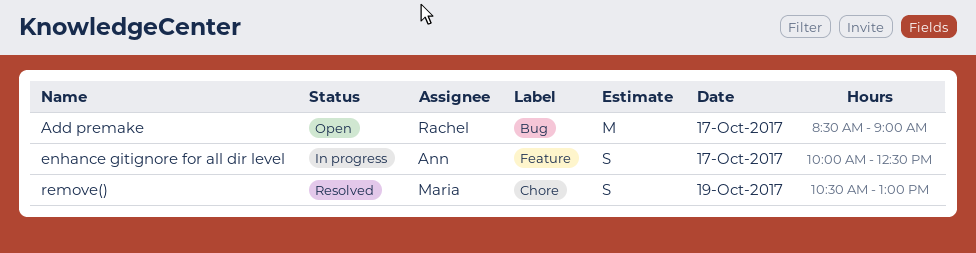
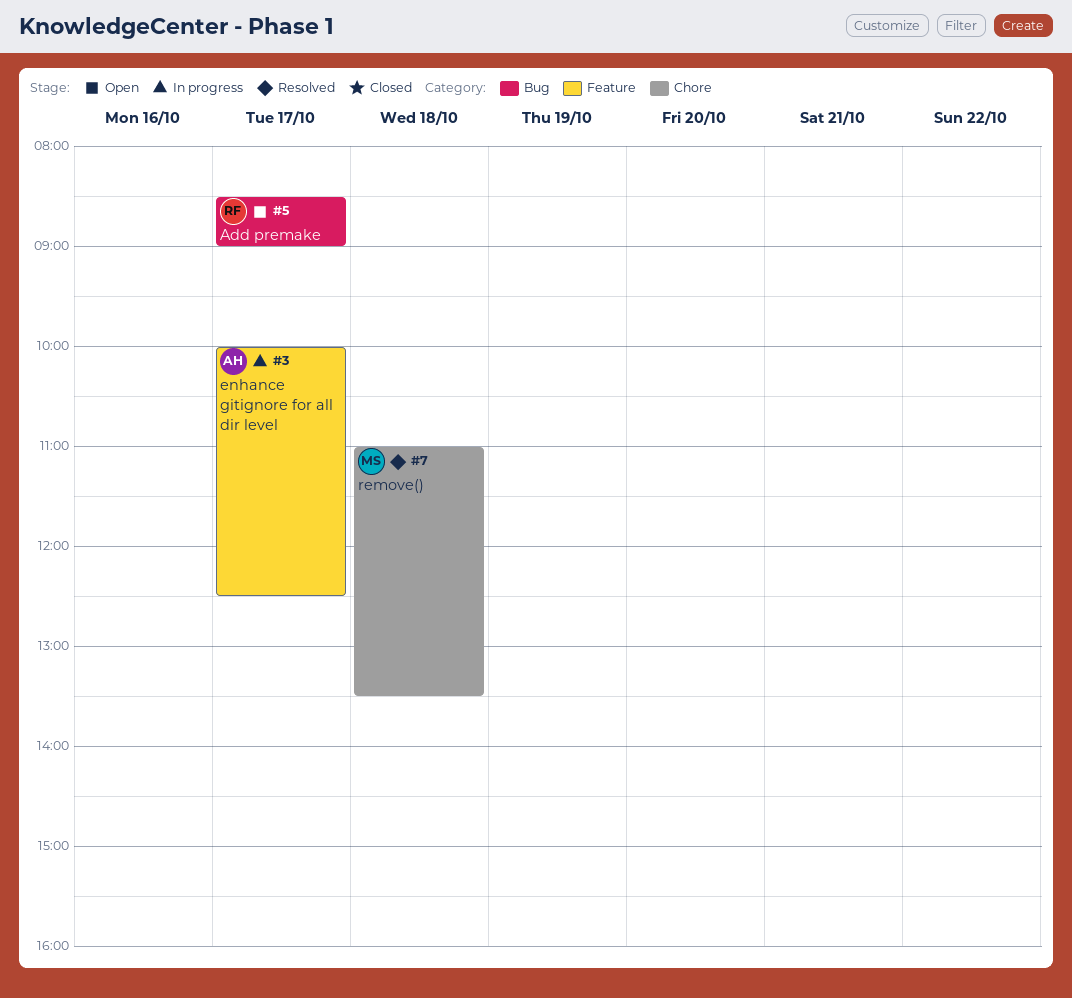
remove(), day: Oct 19 -> Oct 18
remove(), begins: 10:30 -> 11:00
remove(), ends: 13:00 -> 13:30

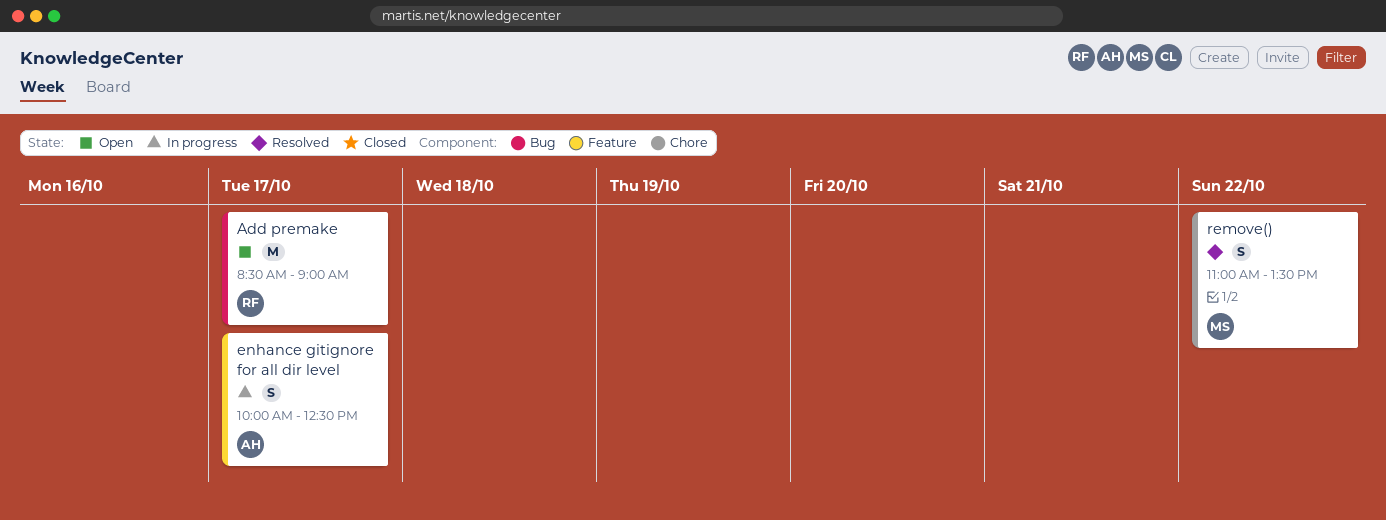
remove(), day: Oct 18 -> Oct 22

